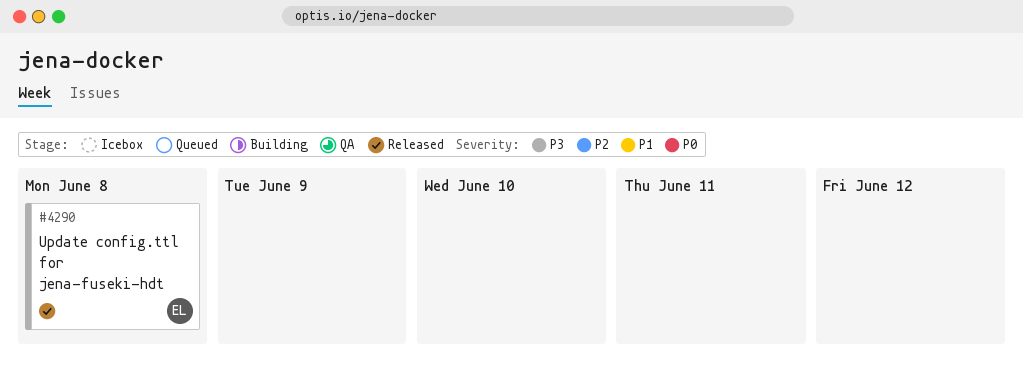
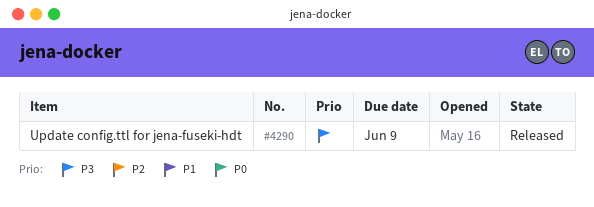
#4290, due: Jun 8 -> Jun 9

